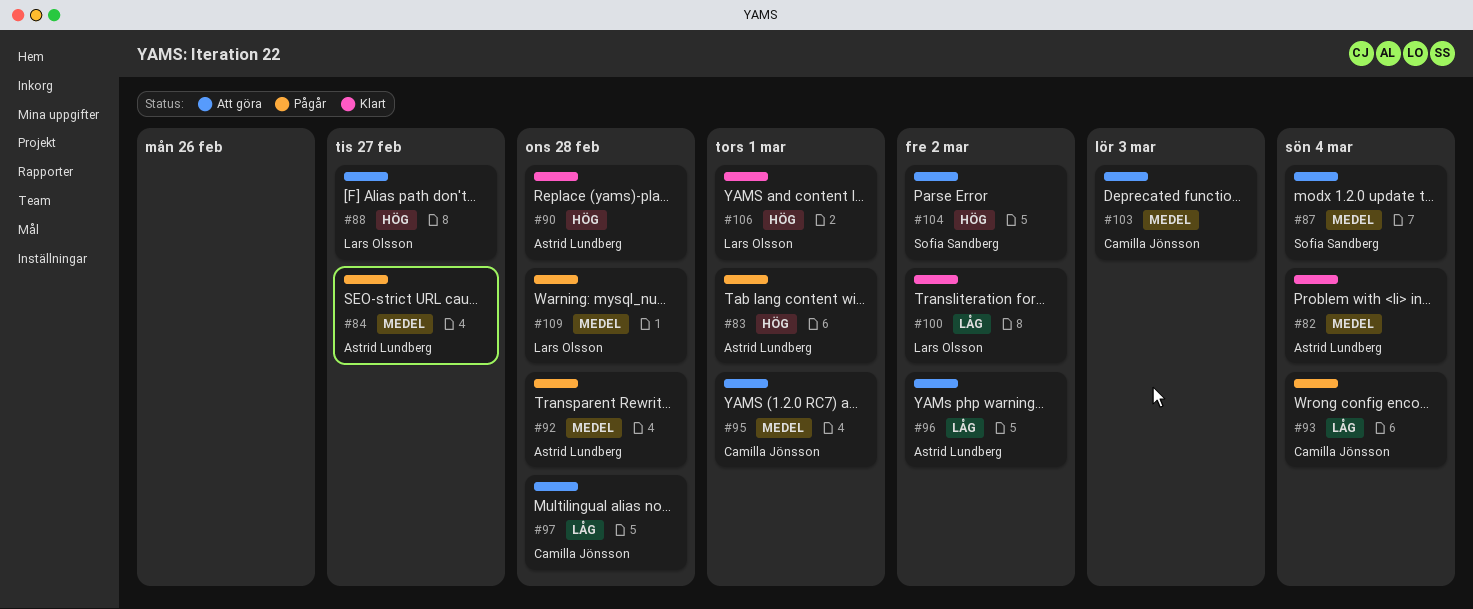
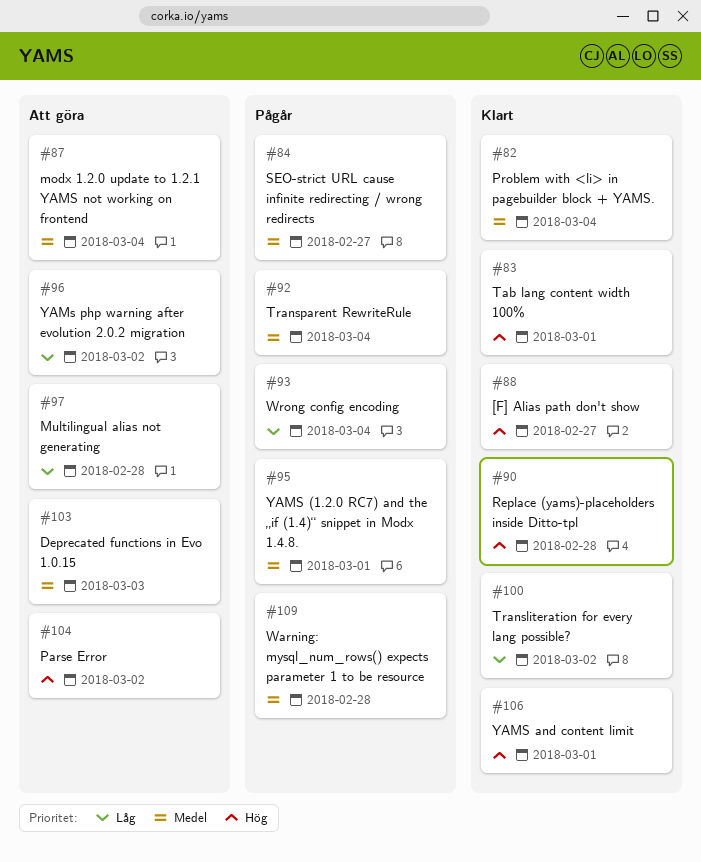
#83, status: Pågår -> Klart
#88, status: Att göra -> Klart
#92, due: Feb 28 -> Mar 4
#95, status: Att göra -> Pågår

